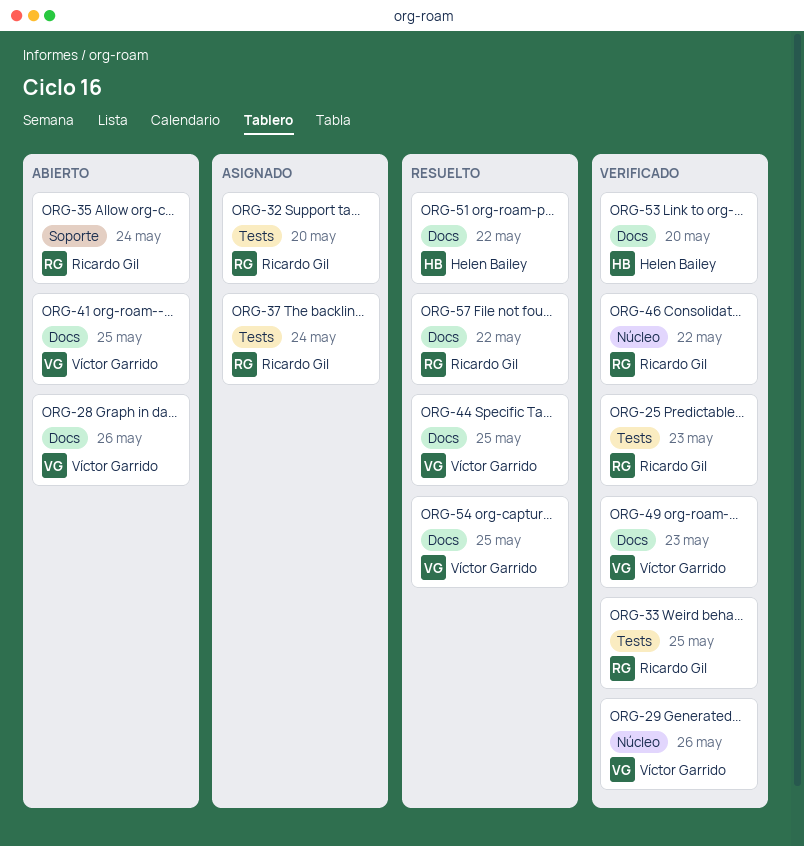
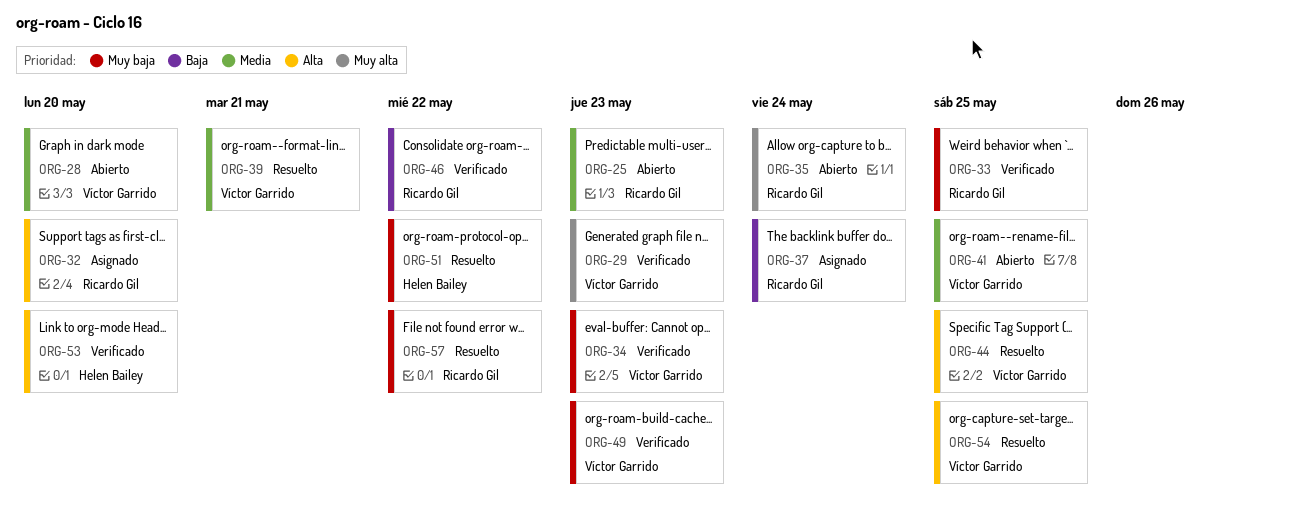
ORG-25, status: Verificado -> Abierto
ORG-28, due: May 26 -> May 20
ORG-29, due: May 26 -> May 23
ORG-34: none -> present
ORG-39: none -> present

